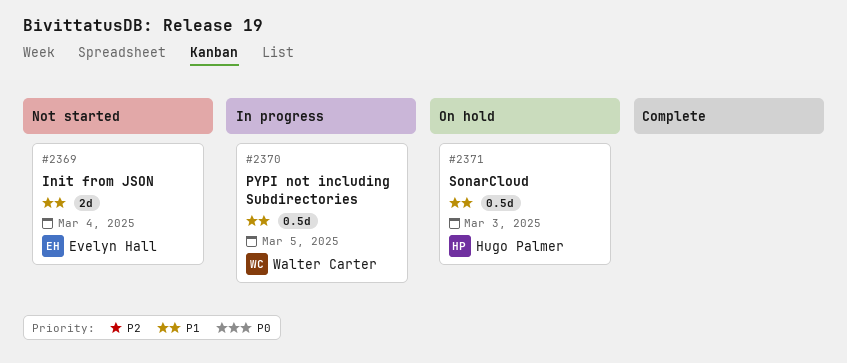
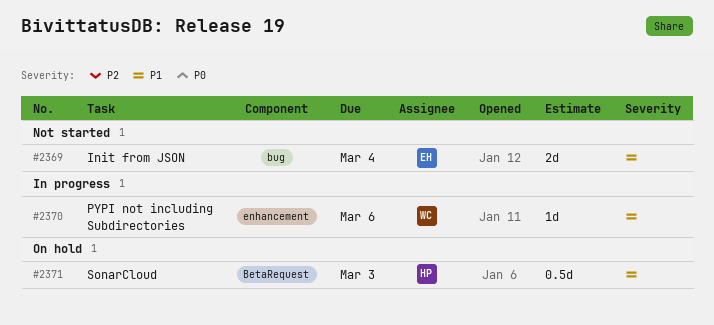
#2370, estimate: 0.5d -> 1d
#2370, due: Mar 5 -> Mar 6

